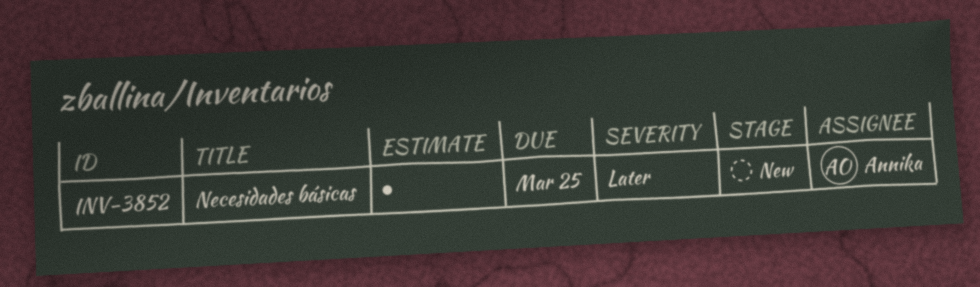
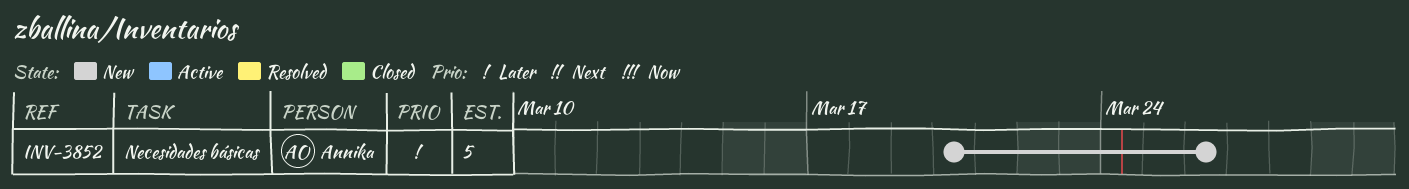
INV-3852, estimate: 1 -> 5
INV-3852, due: Mar 25 -> Mar 26

